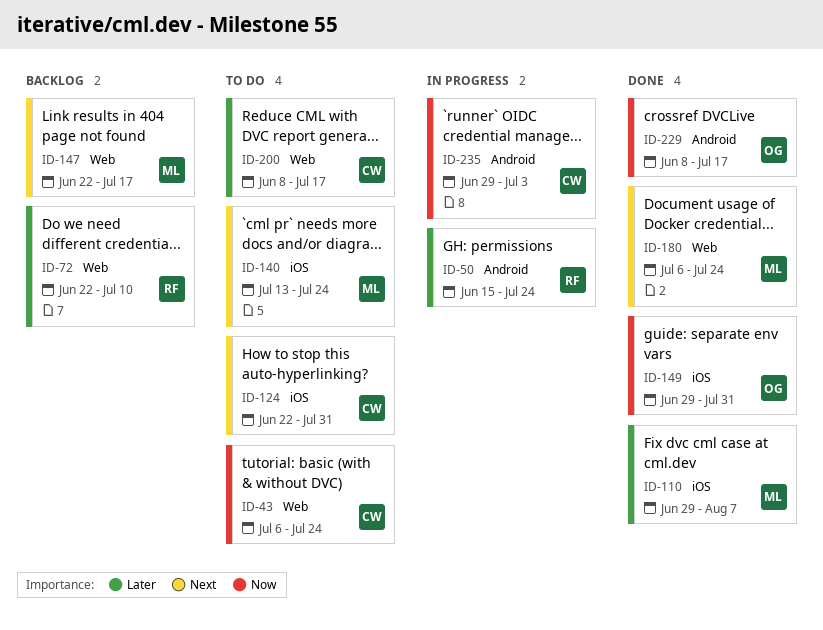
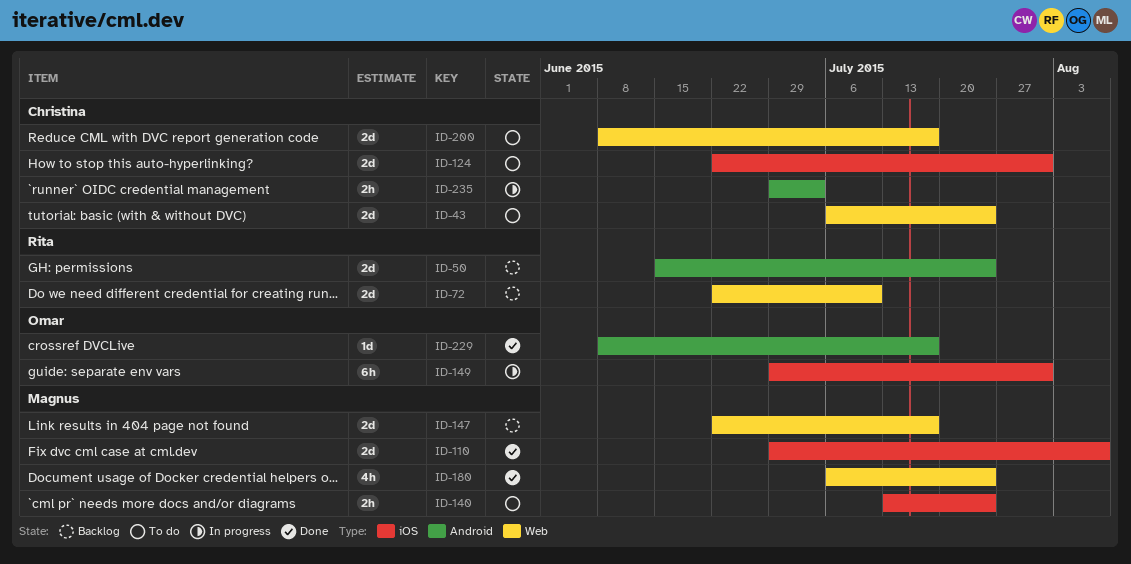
ID-50, status: In progress -> Backlog
ID-149, status: Done -> In progress

